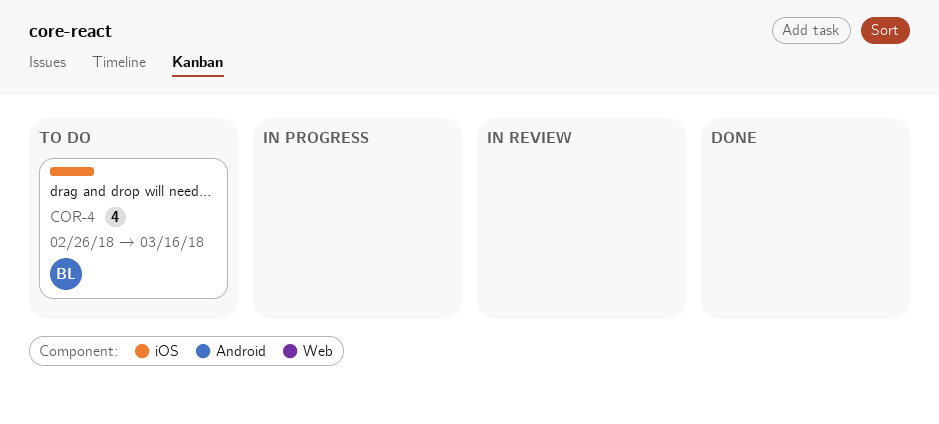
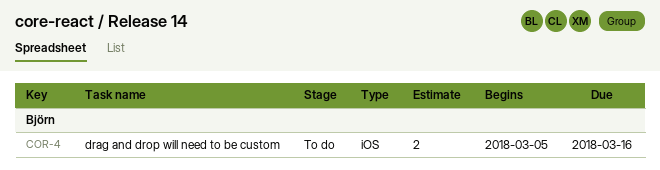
COR-4, estimate: 4 -> 2
COR-4, start: Feb 26 -> Mar 5

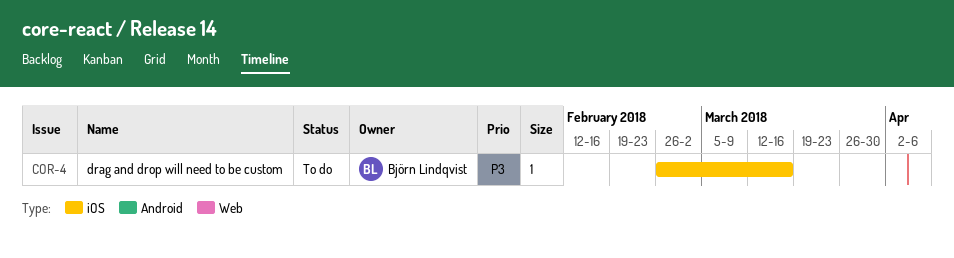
COR-4, estimate: 2 -> 1
COR-4, start: Mar 5 -> Feb 26

